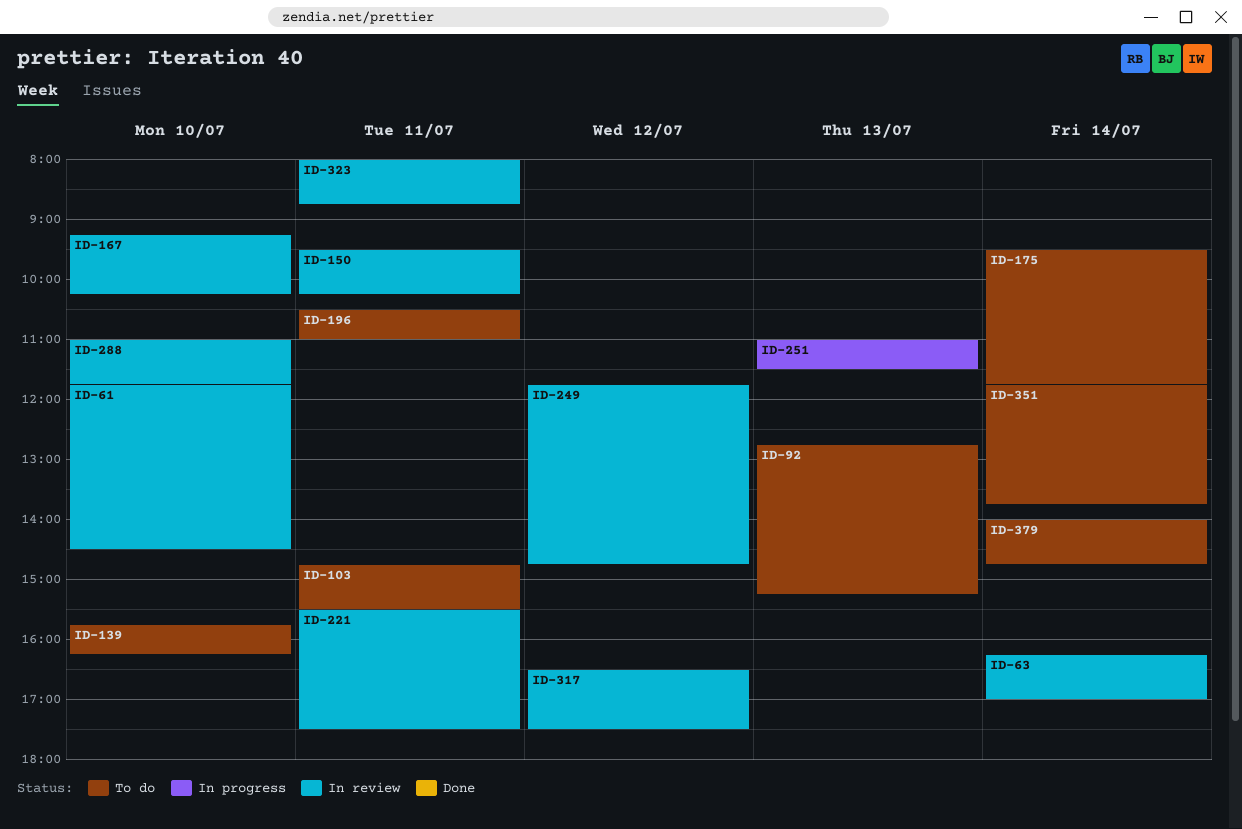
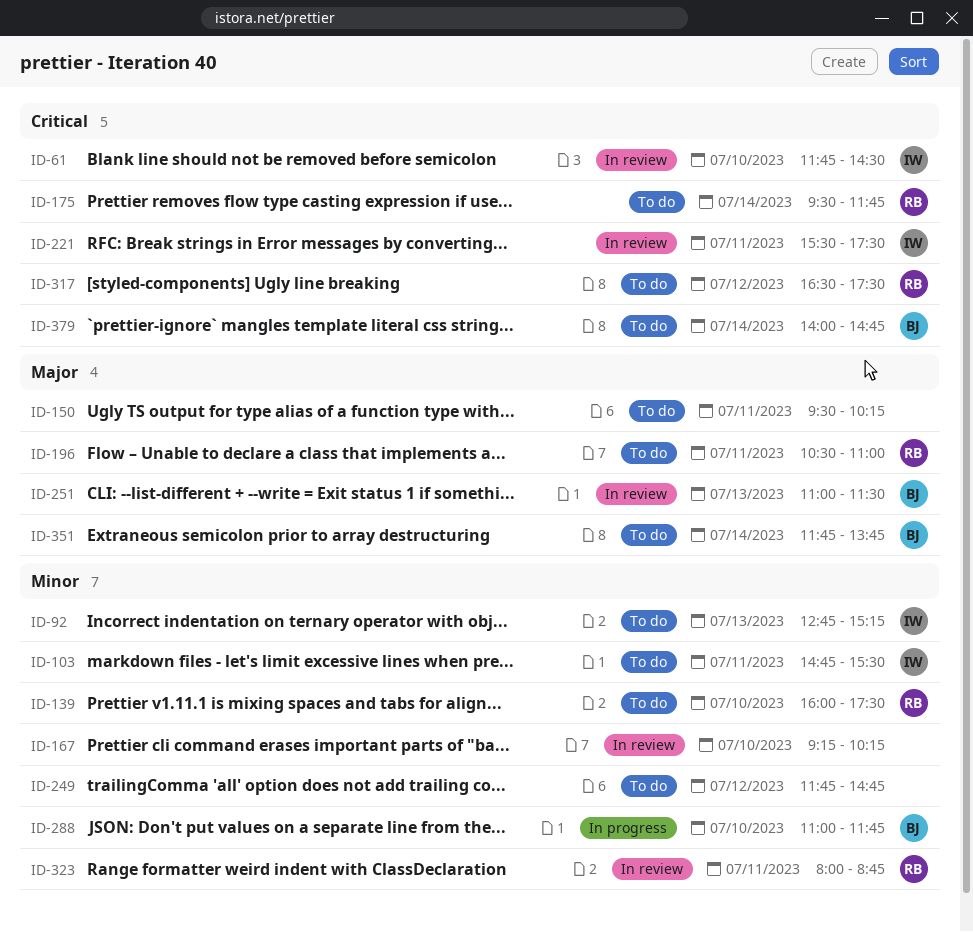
ID-63: present -> none
ID-139, begins: 15:45 -> 16:00
ID-139, ends: 16:15 -> 17:30
ID-150, status: In review -> To do
ID-249, status: In review -> To do
ID-251, status: In progress -> In review
ID-288, status: In review -> In progress
ID-317, status: In review -> To do

